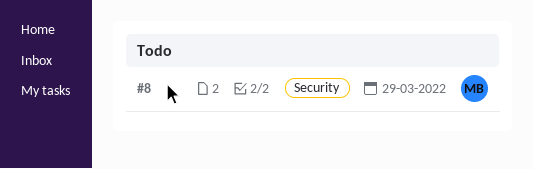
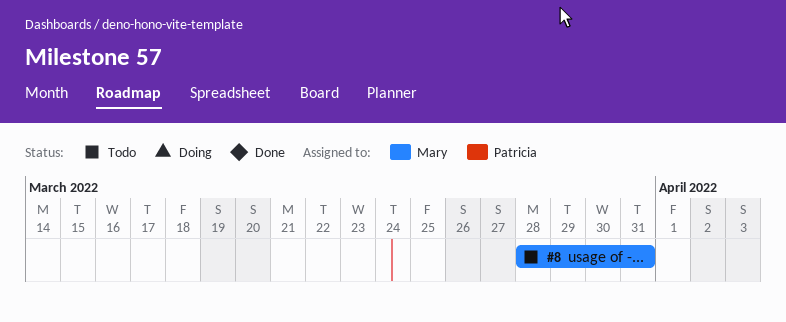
#8, due: Mar 29 -> Mar 31

